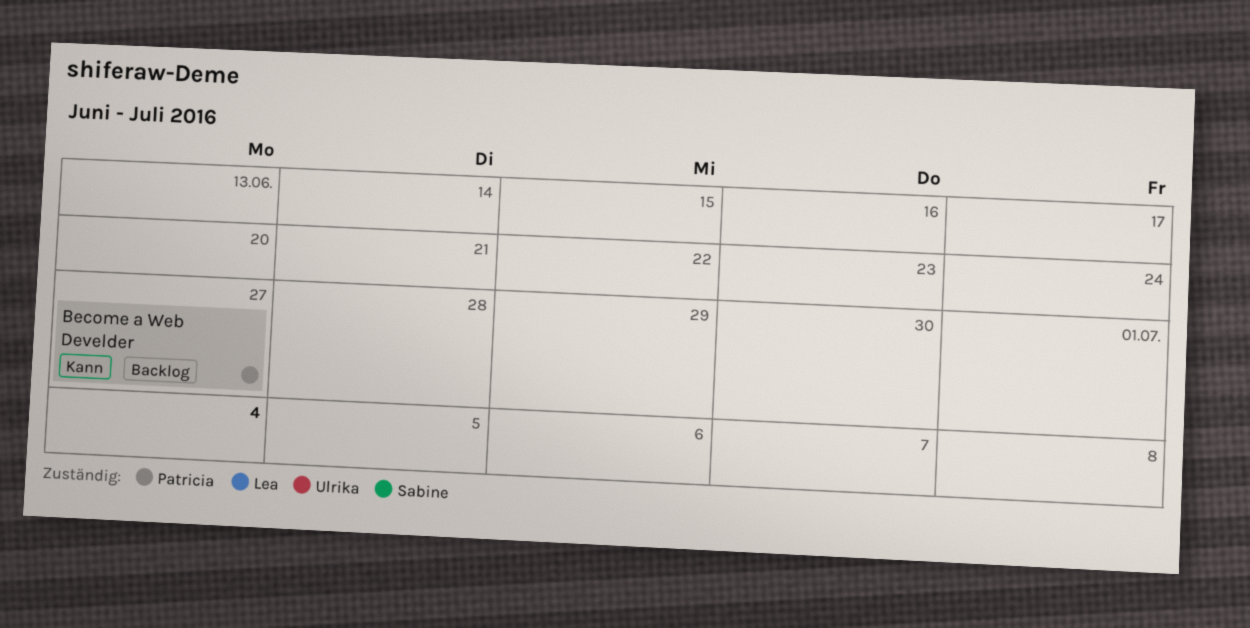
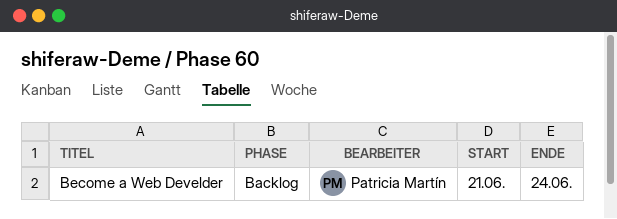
Become a Web Develder, due: Jun 27 -> Jun 24

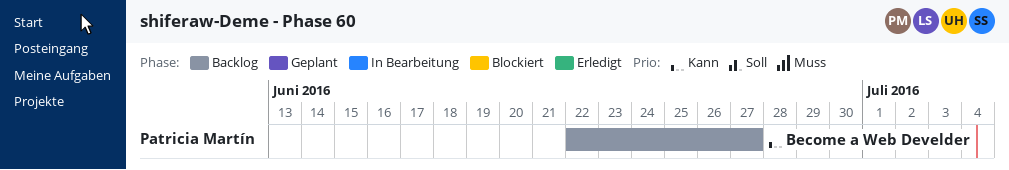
Become a Web Develder, start: Jun 21 -> Jun 22
Become a Web Develder, due: Jun 24 -> Jun 27

